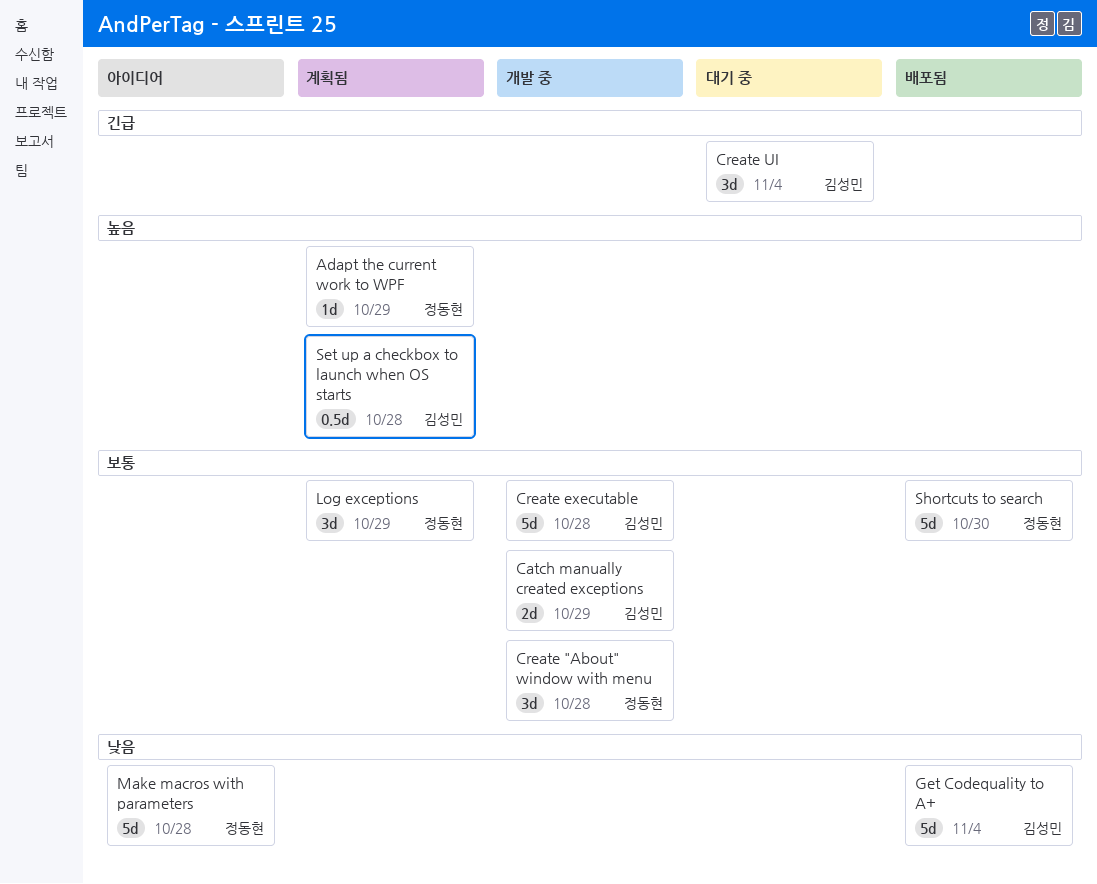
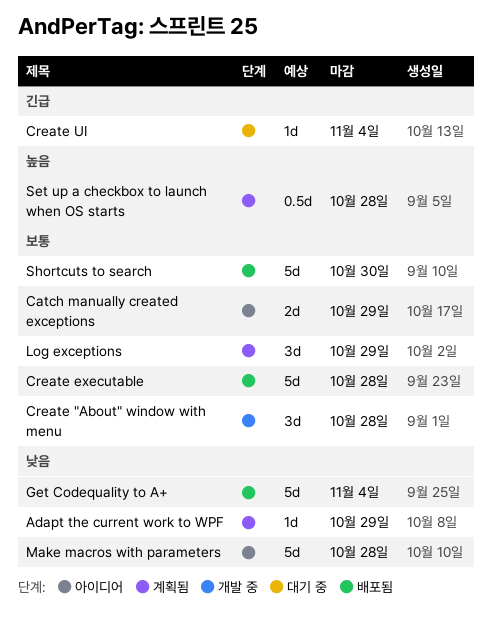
Adapt the current work to WPF, priority: 높음 -> 낮음
Catch manually created exceptions, status: 개발 중 -> 아이디어
Create executable, status: 개발 중 -> 배포됨
Create UI, estimate: 3d -> 1d

